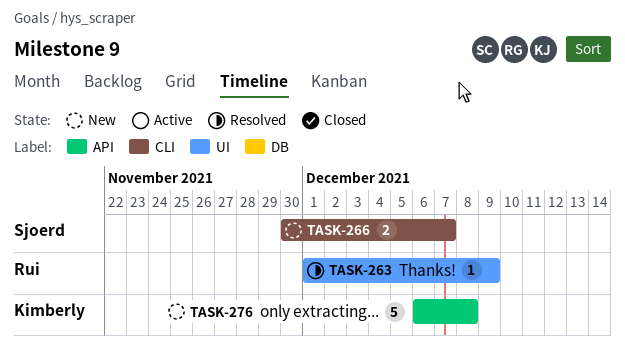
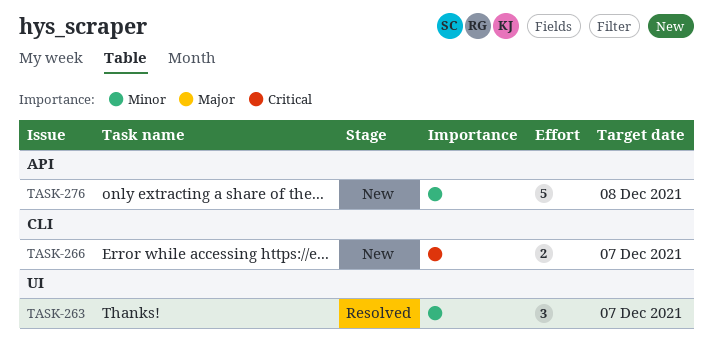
TASK-263, estimate: 1 -> 3
TASK-263, due: Dec 9 -> Dec 7

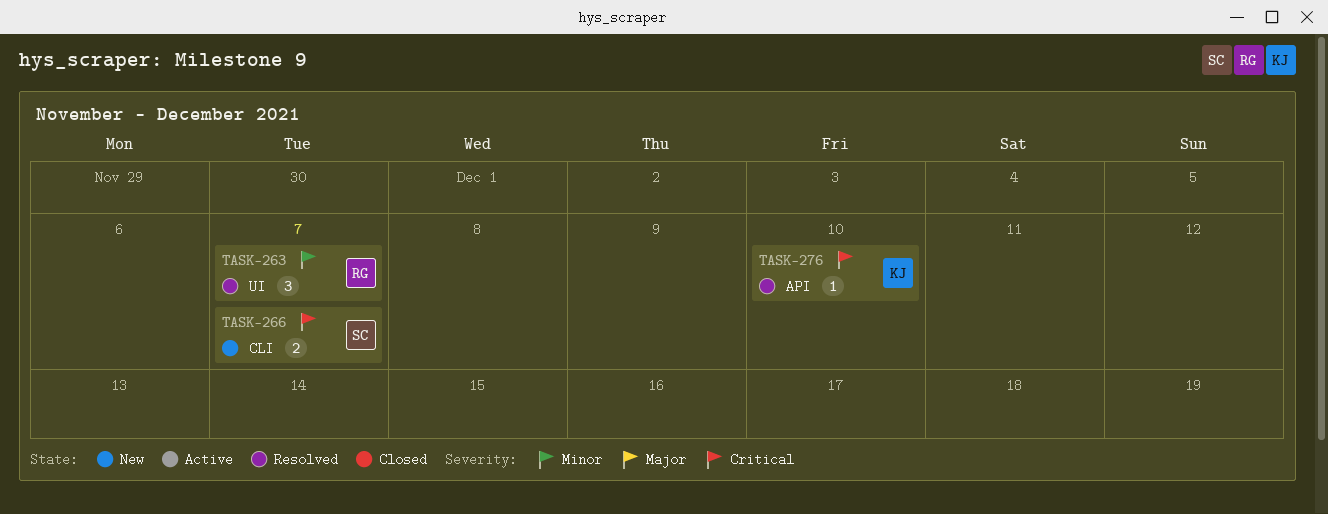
TASK-276, status: New -> Resolved
TASK-276, priority: Minor -> Critical
TASK-276, estimate: 5 -> 1
TASK-276, due: Dec 8 -> Dec 10

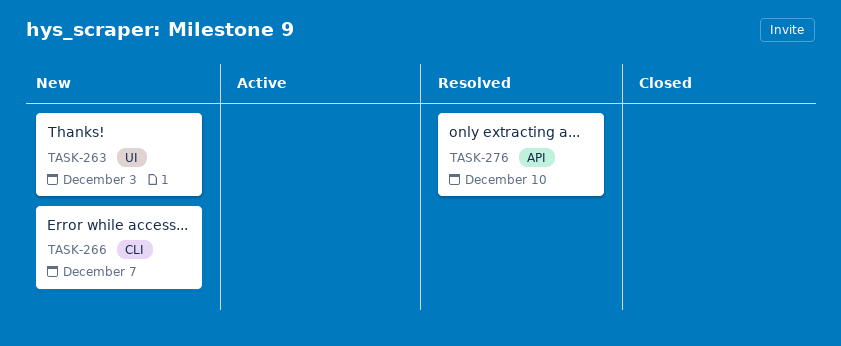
TASK-263, status: Resolved -> New
TASK-263, due: Dec 7 -> Dec 3

